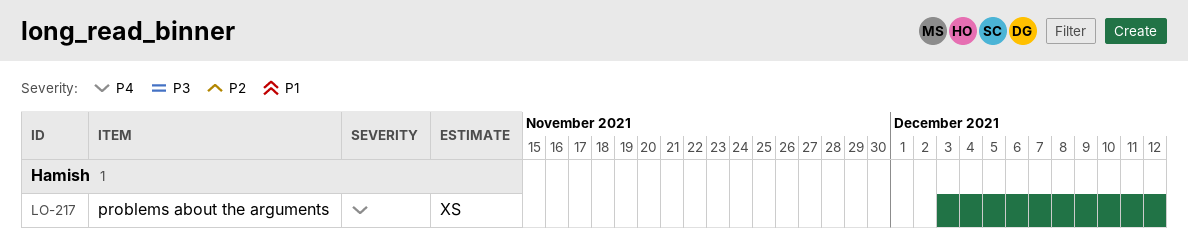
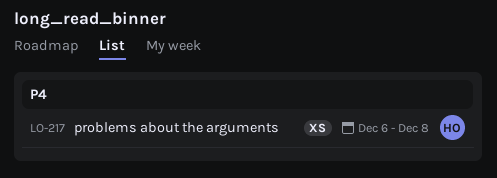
LO-217, start: Dec 3 -> Dec 6
LO-217, due: Dec 12 -> Dec 8

